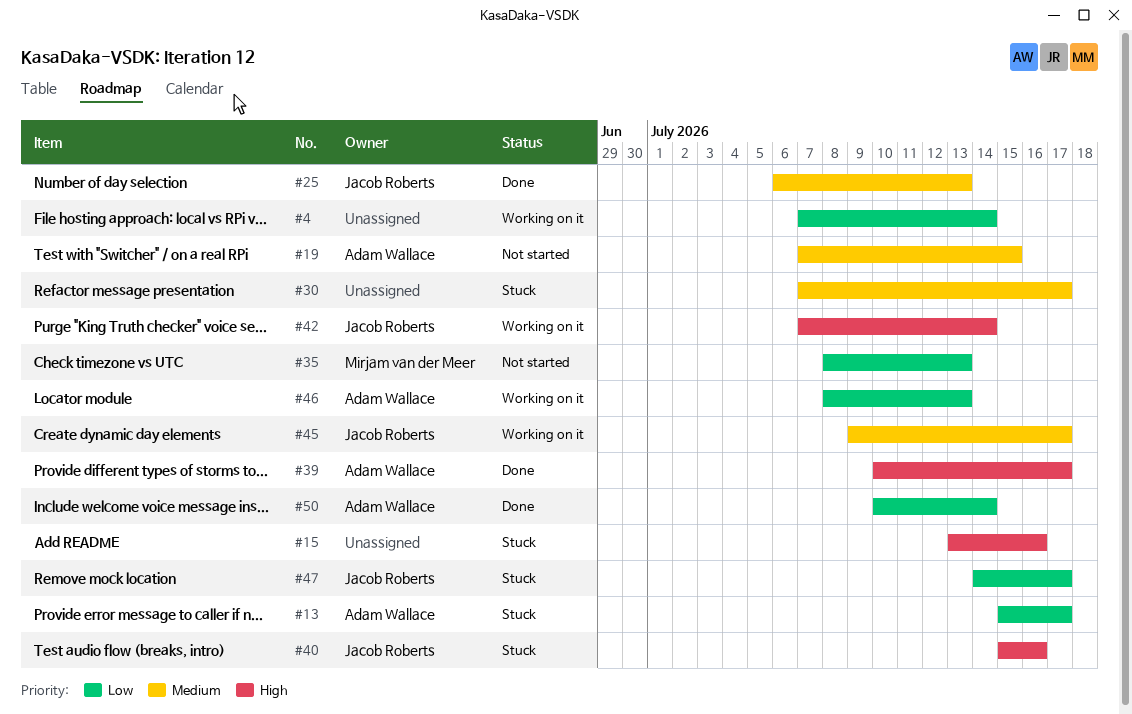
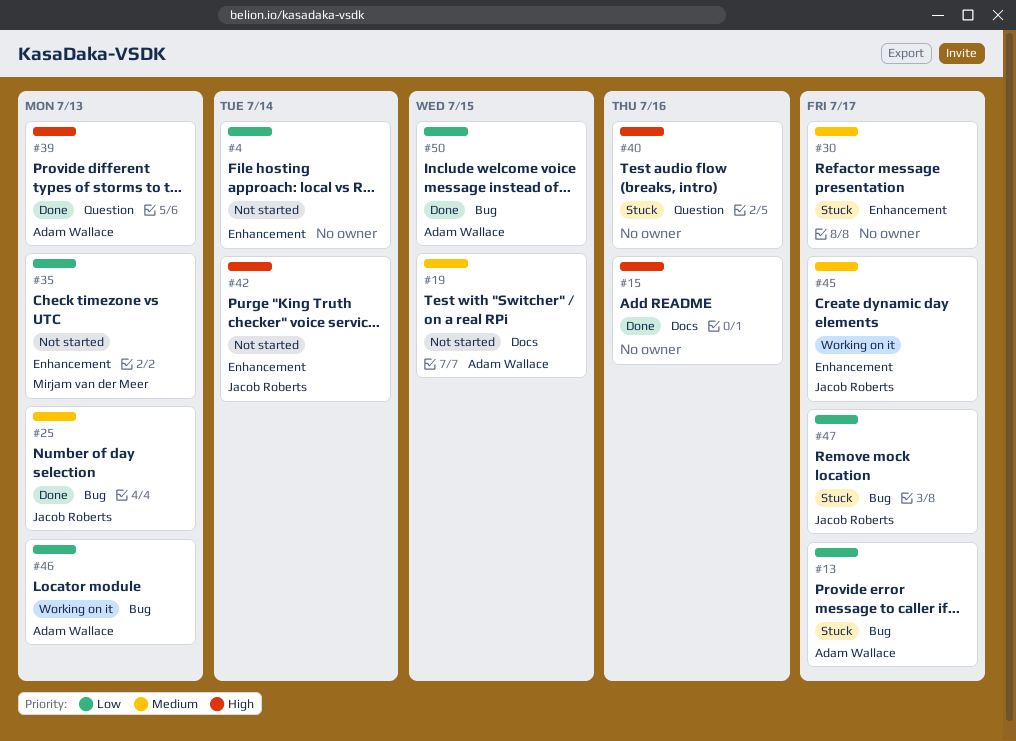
#4, status: Working on it -> Not started
#15, status: Stuck -> Done
#39, due: Jul 17 -> Jul 13
#40, owner: Jacob Roberts -> none
#42, status: Working on it -> Not started
#50, due: Jul 14 -> Jul 15

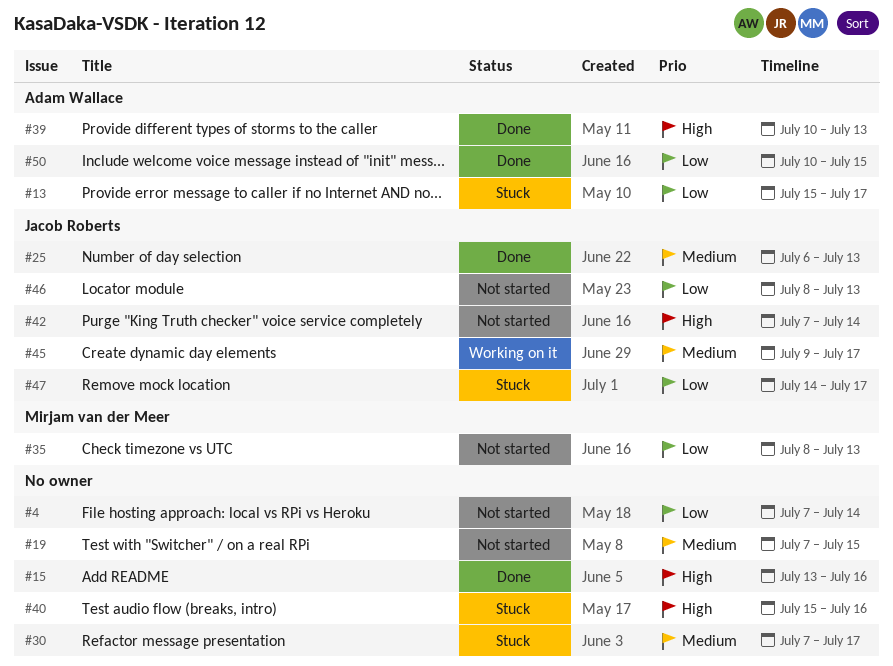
#19, owner: Adam Wallace -> none
#46, status: Working on it -> Not started
#46, owner: Adam Wallace -> Jacob Roberts

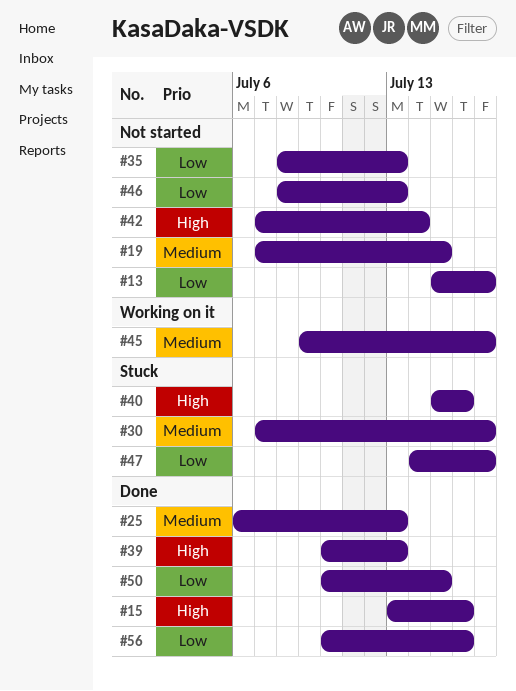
#4: present -> none
#13, status: Stuck -> Not started
#56: none -> present

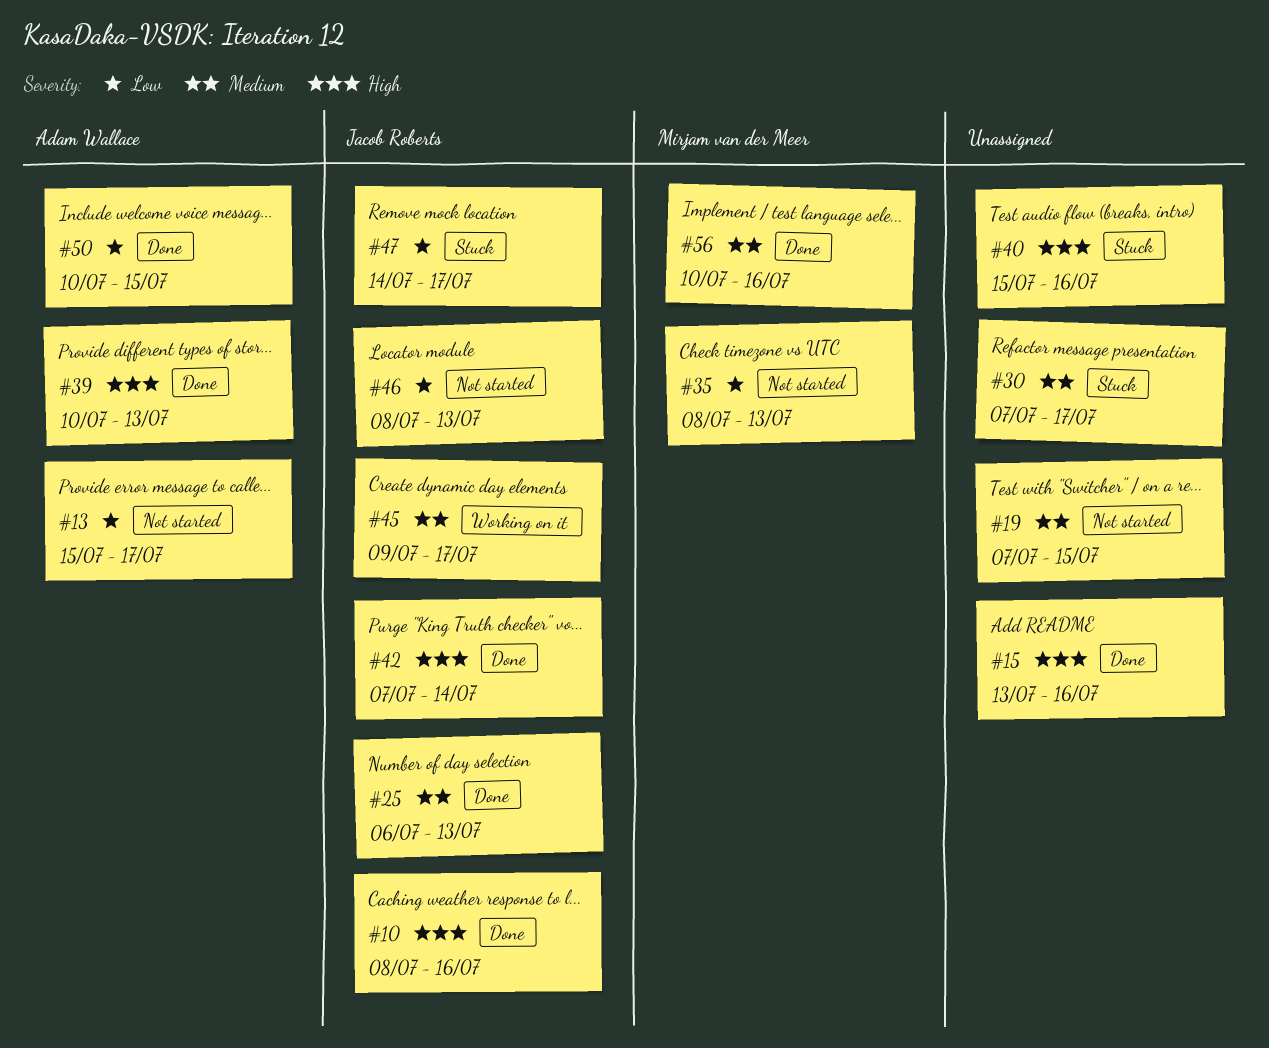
#10: none -> present
#42, status: Not started -> Done
#56, priority: Low -> Medium

